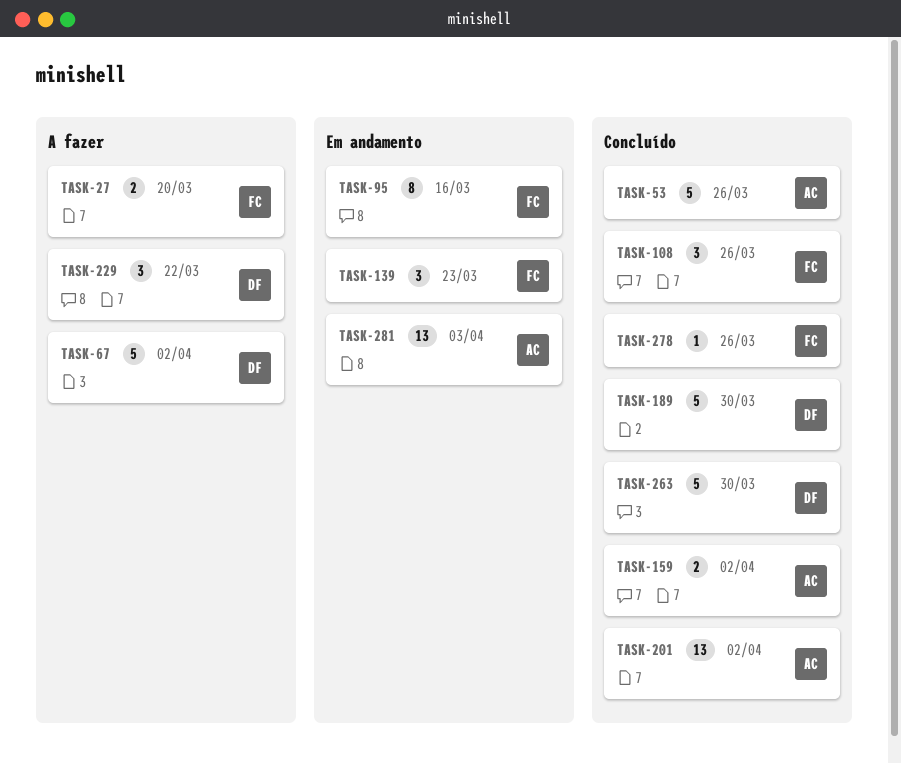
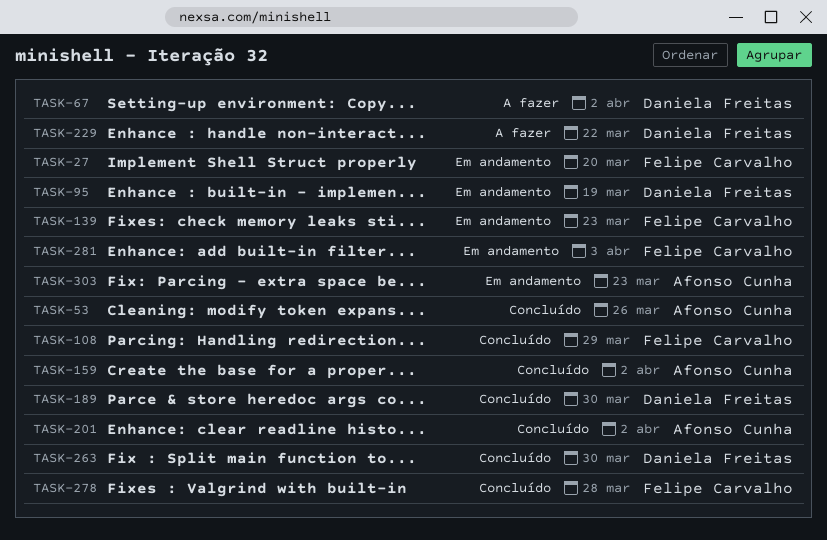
TASK-27, status: A fazer -> Em andamento
TASK-95, owner: Felipe Carvalho -> Daniela Freitas
TASK-95, due: Mar 16 -> Mar 19
TASK-108, due: Mar 26 -> Mar 29
TASK-278, due: Mar 26 -> Mar 28
TASK-281, owner: Afonso Cunha -> Felipe Carvalho
TASK-303: none -> present

